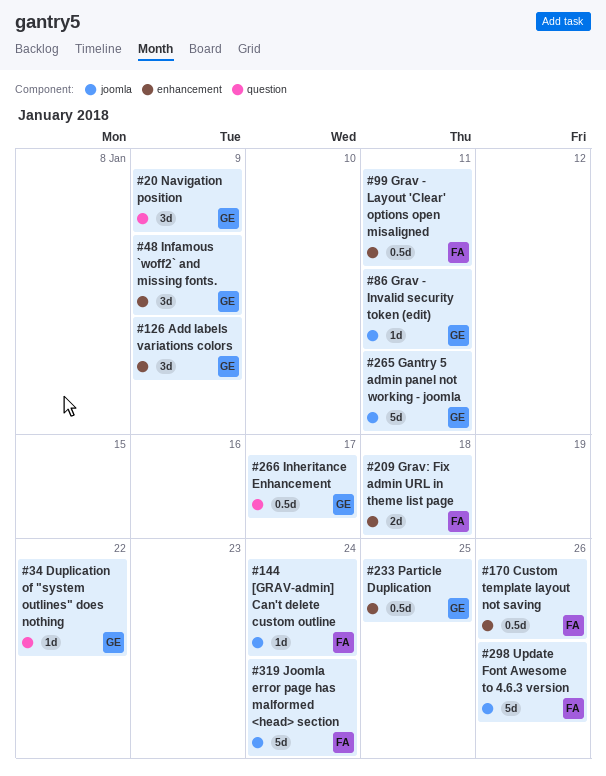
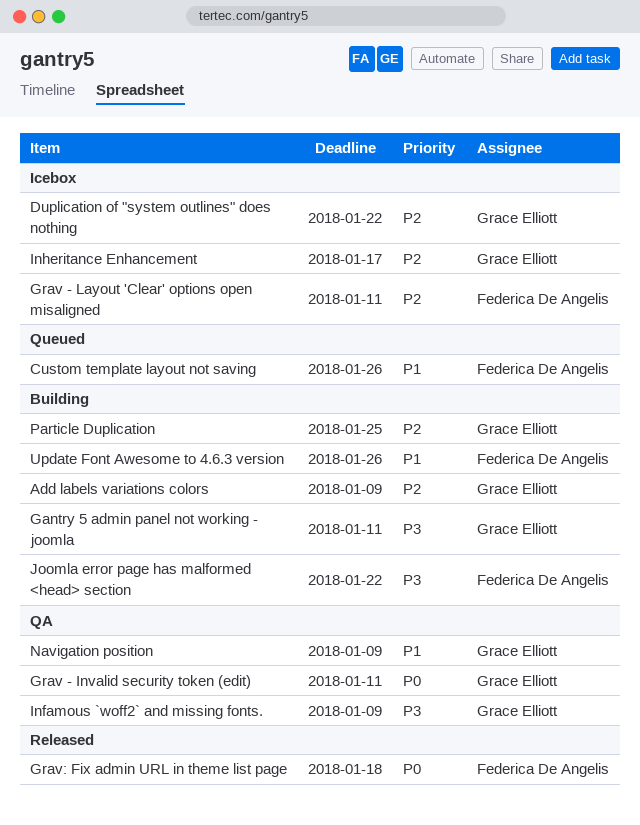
[GRAV-admin] Can't delete custom outline: present -> none
Joomla error page has malformed <head> section, due: Jan 24 -> Jan 22

